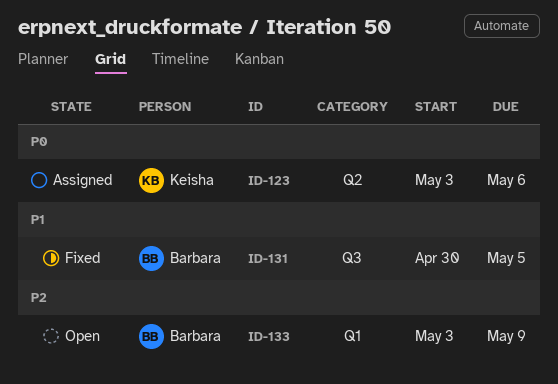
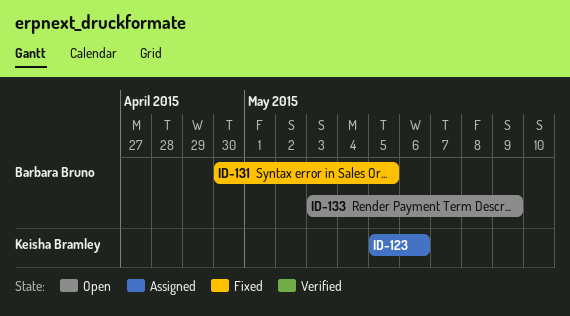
ID-123, start: May 3 -> May 5

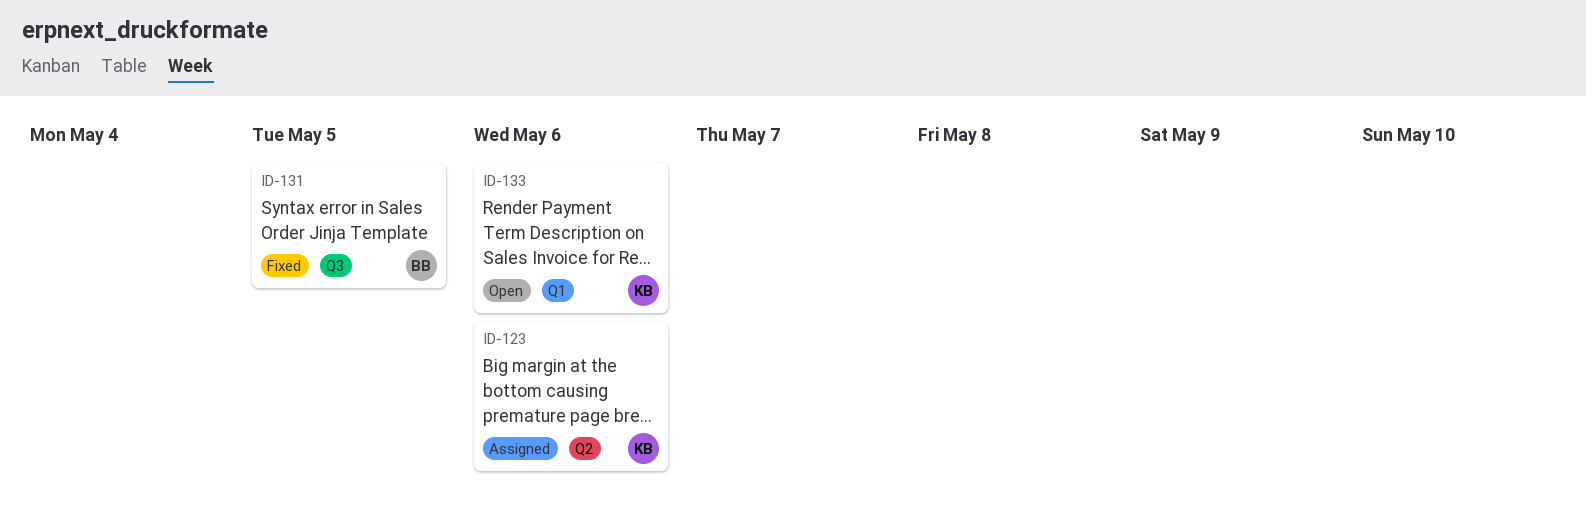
ID-133, owner: Barbara Bruno -> Keisha Bramley
ID-133, due: May 9 -> May 6

